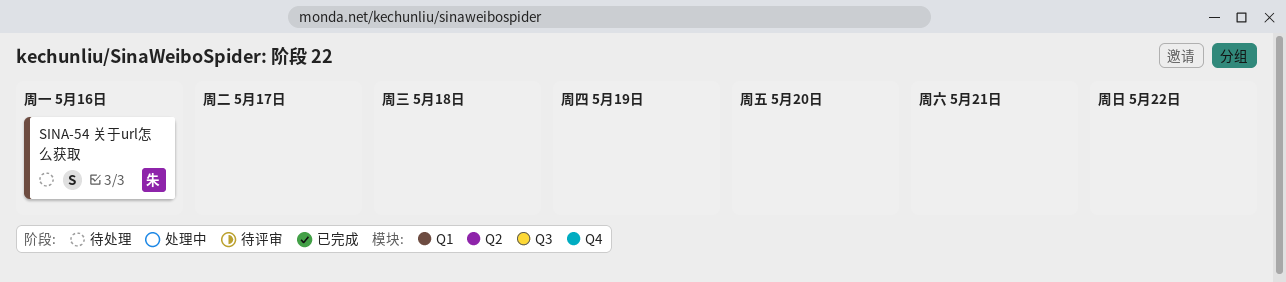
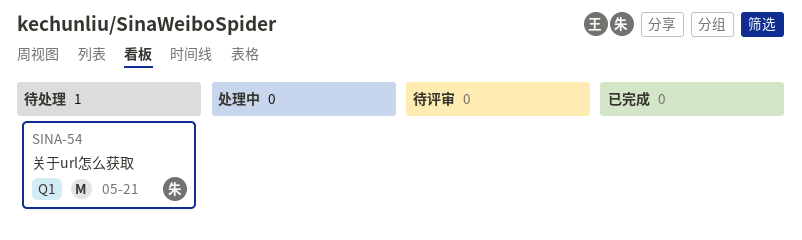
SINA-54, estimate: S -> M
SINA-54, due: May 16 -> May 21

